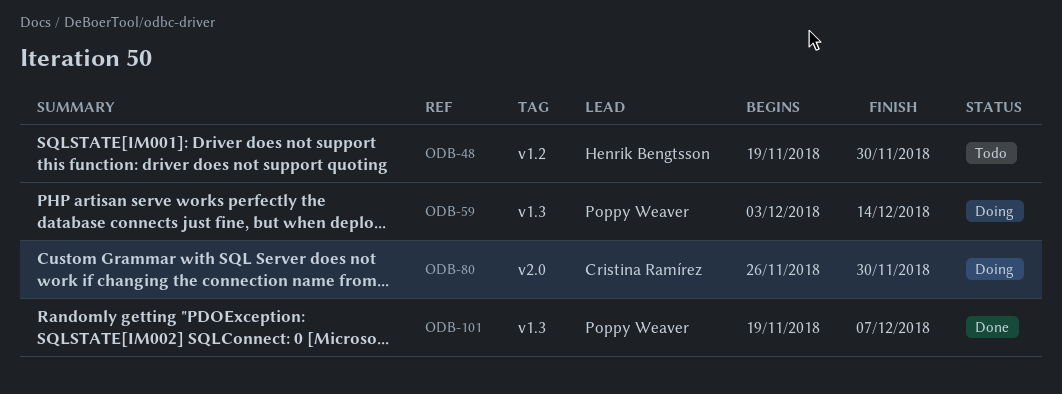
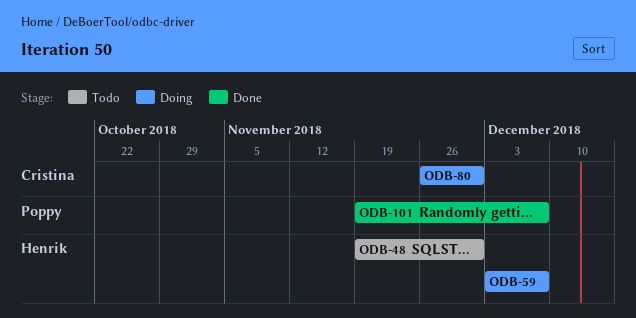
ODB-59, owner: Poppy Weaver -> Henrik Bengtsson
ODB-59, due: Dec 14 -> Dec 7

